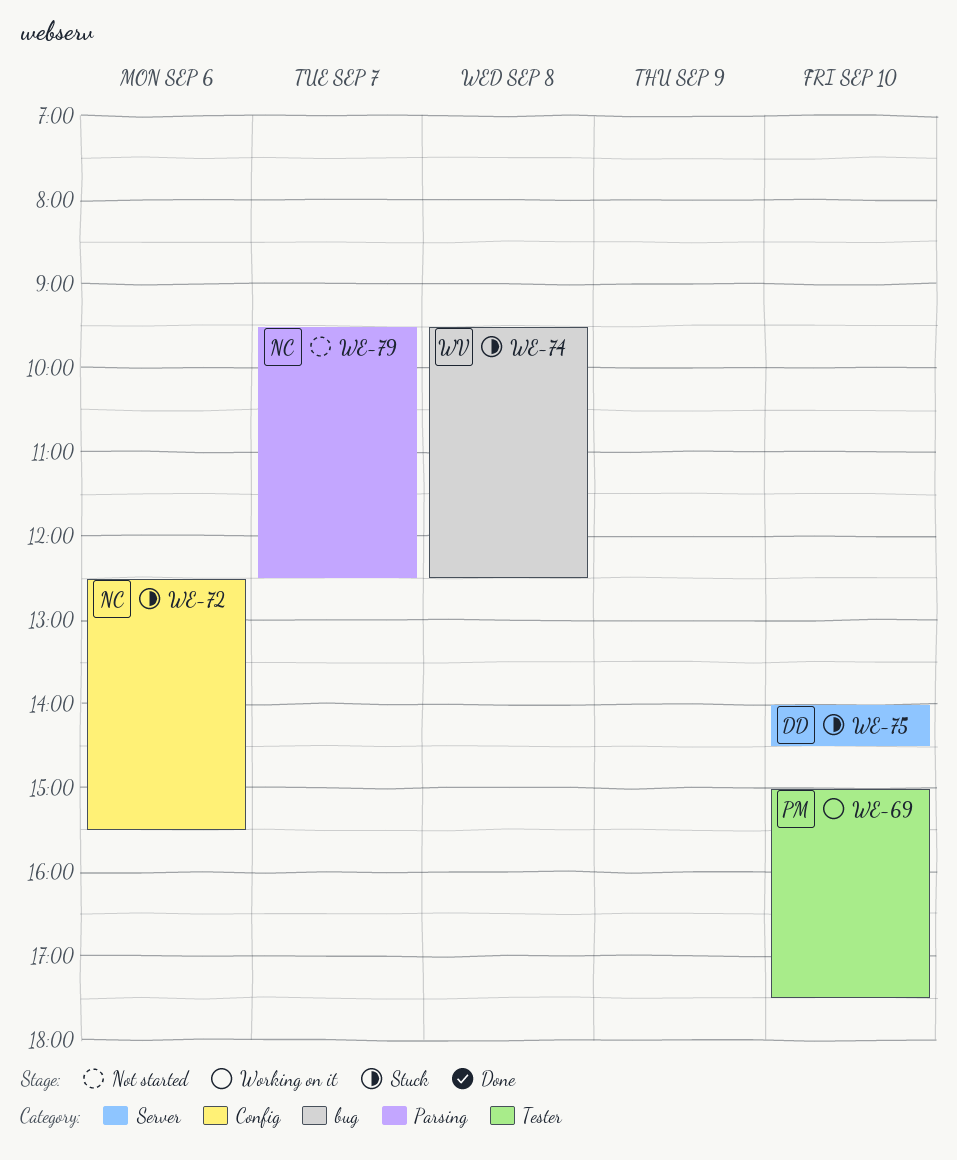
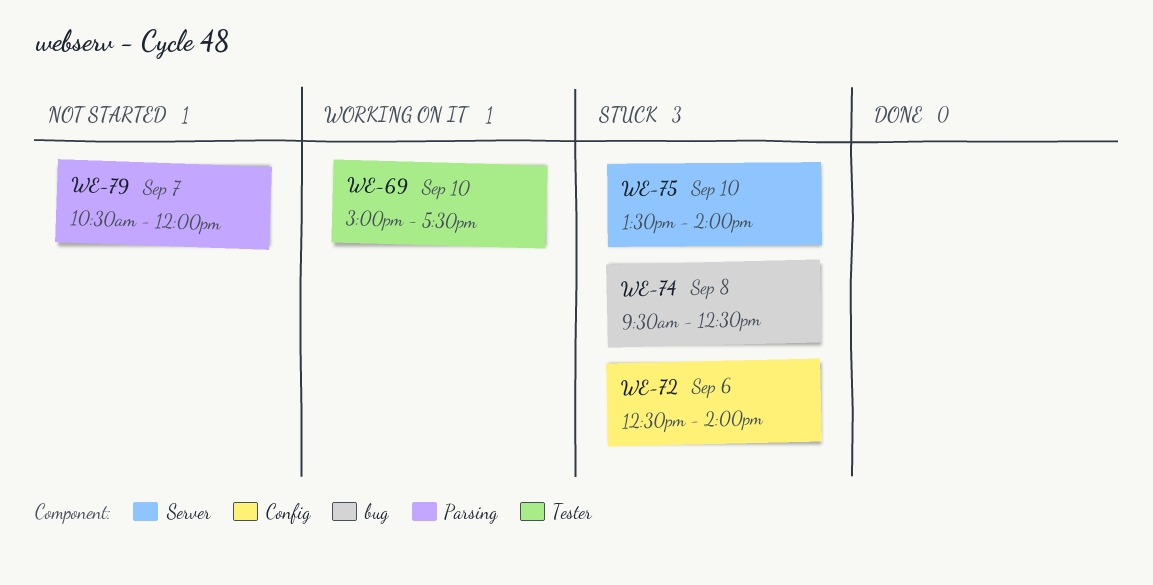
WE-72, ends: 15:30 -> 14:00
WE-75, begins: 14:00 -> 13:30
WE-75, ends: 14:30 -> 14:00
WE-79, begins: 09:30 -> 10:30
WE-79, ends: 12:30 -> 12:00

